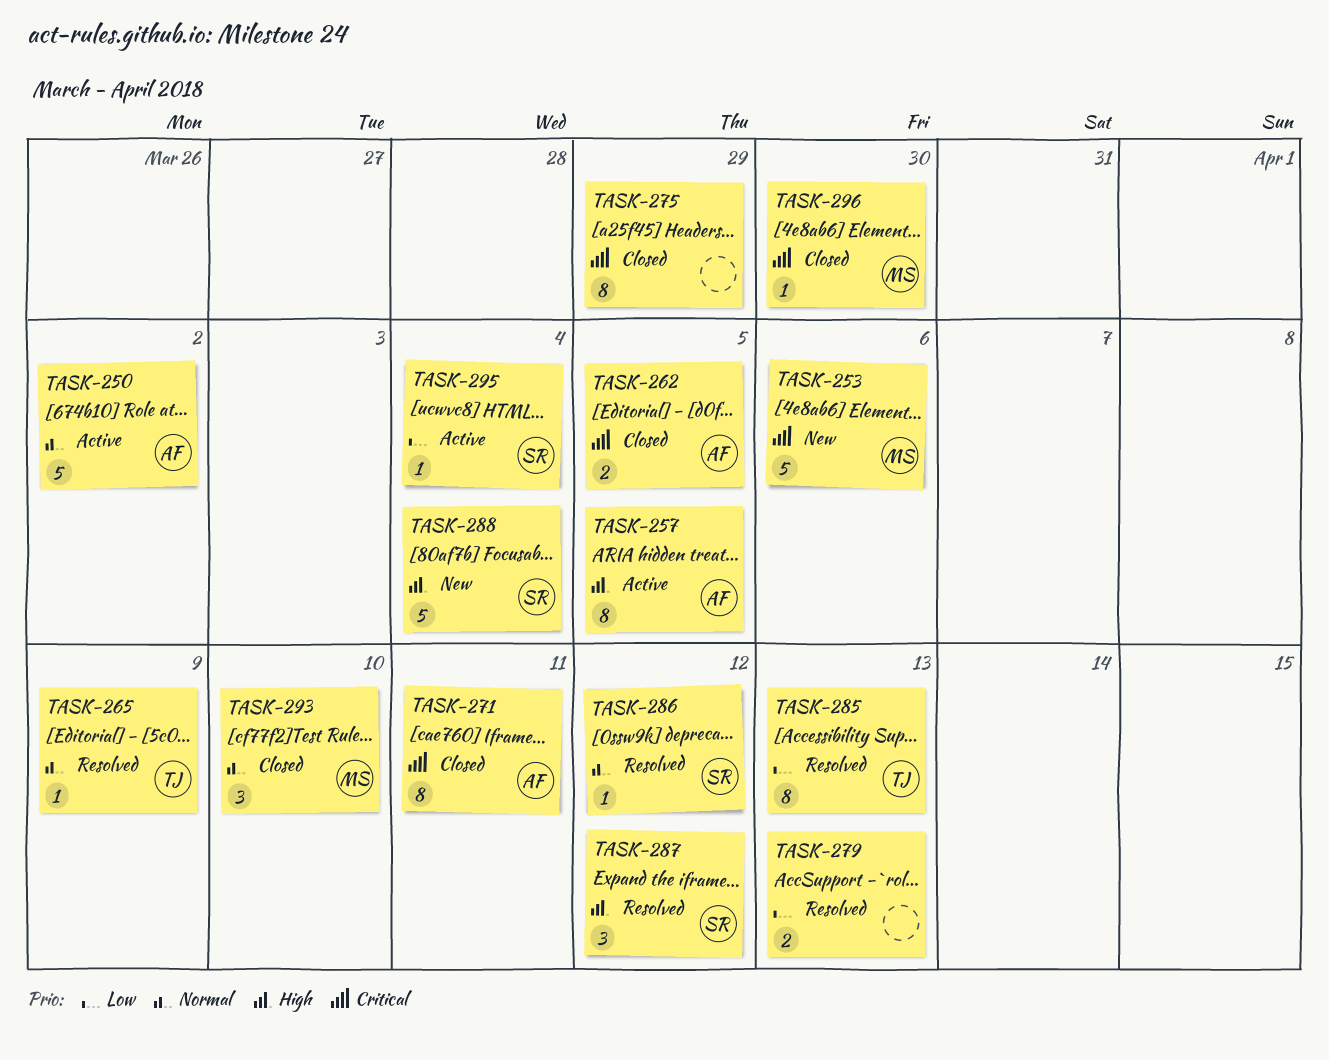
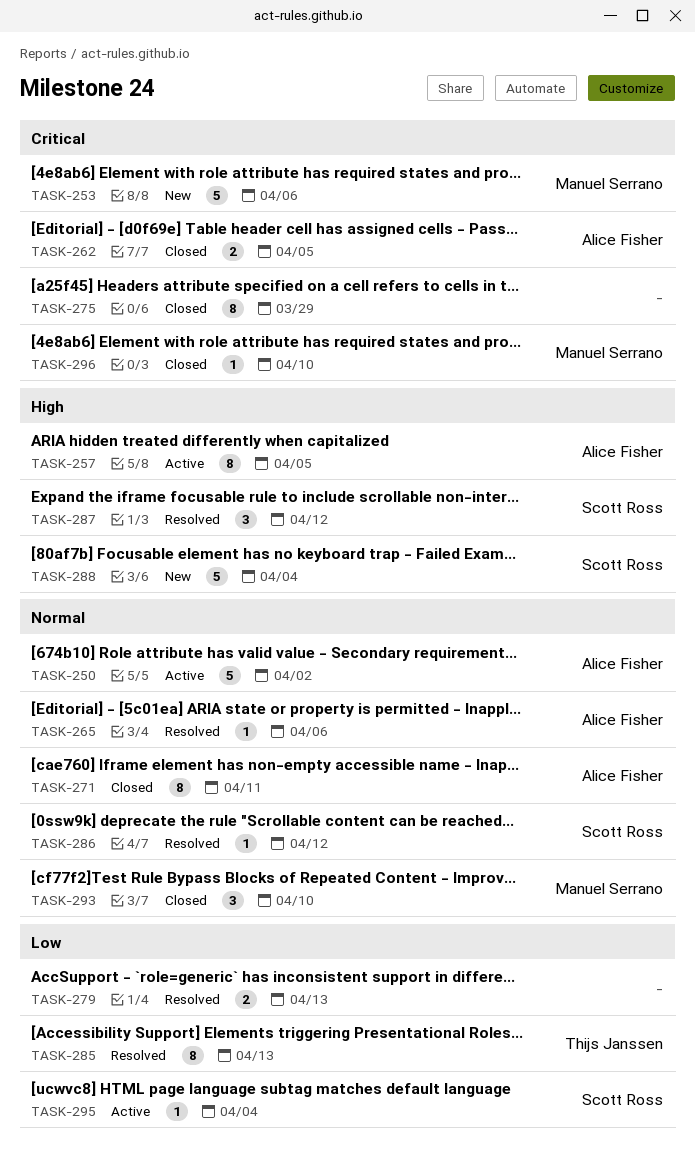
TASK-265, owner: Thijs Janssen -> Alice Fisher
TASK-265, due: Apr 9 -> Apr 6
TASK-271, priority: Critical -> Normal
TASK-296, due: Mar 30 -> Apr 10

